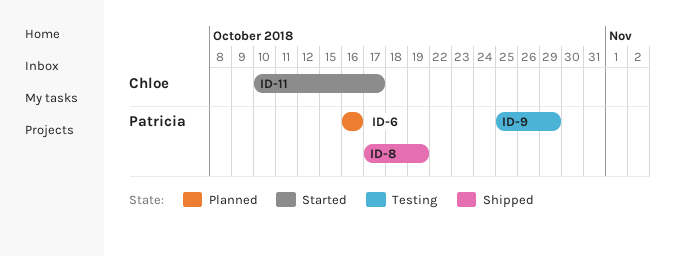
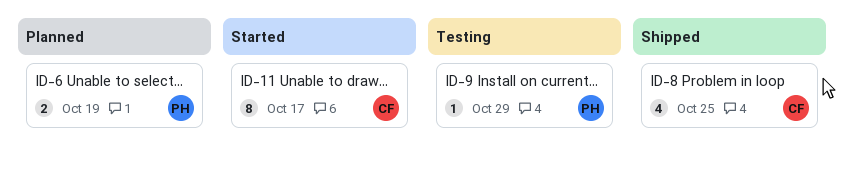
ID-6, due: Oct 16 -> Oct 19
ID-8, owner: Patricia -> Chloe
ID-8, due: Oct 19 -> Oct 25

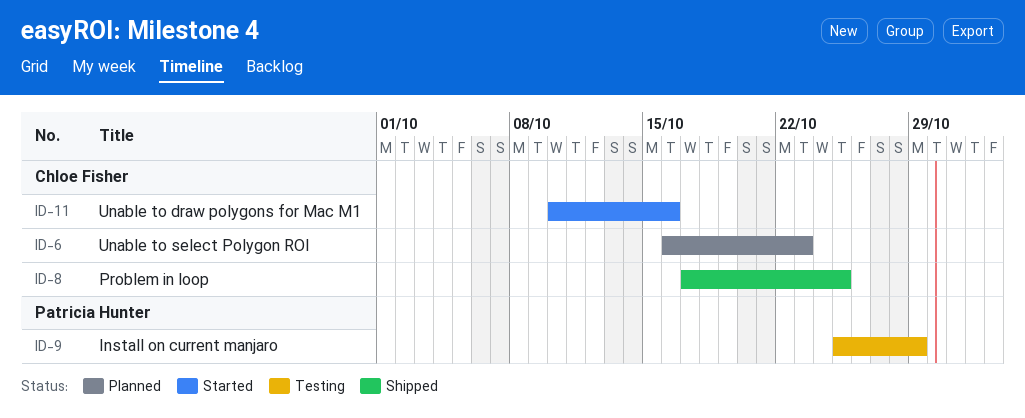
ID-6, owner: Patricia Hunter -> Chloe Fisher
ID-6, due: Oct 19 -> Oct 23
ID-11, due: Oct 17 -> Oct 16

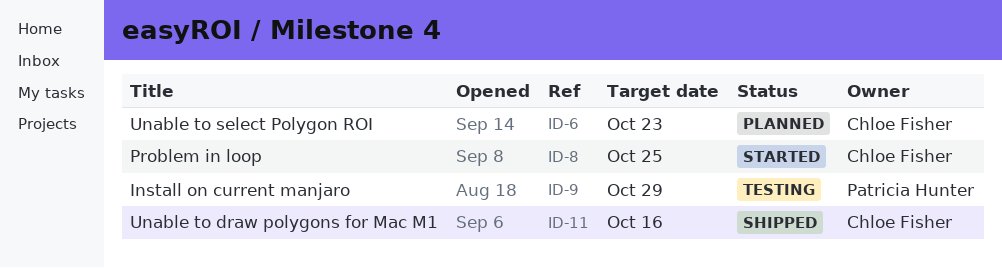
ID-8, status: Shipped -> Started
ID-11, status: Started -> Shipped

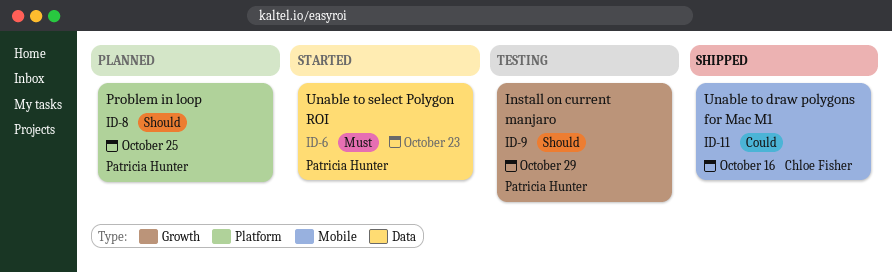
ID-6, status: Planned -> Started
ID-6, owner: Chloe Fisher -> Patricia Hunter
ID-8, status: Started -> Planned
ID-8, owner: Chloe Fisher -> Patricia Hunter

